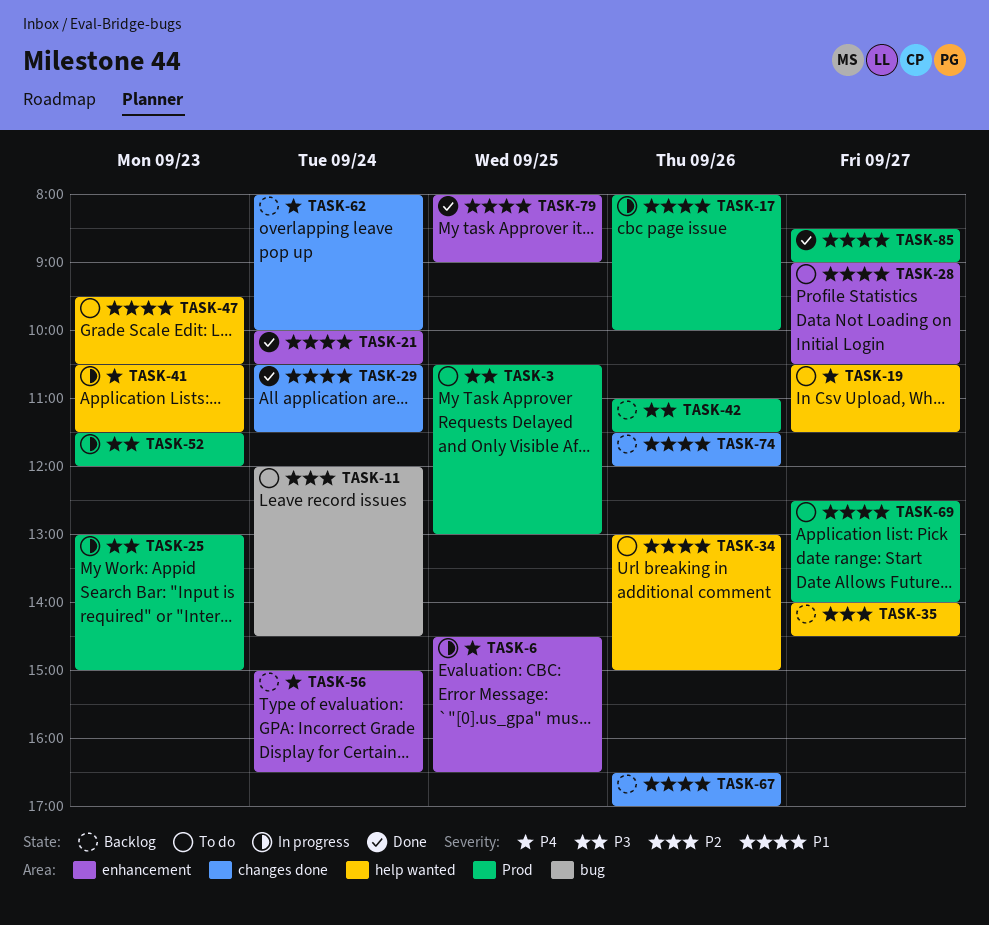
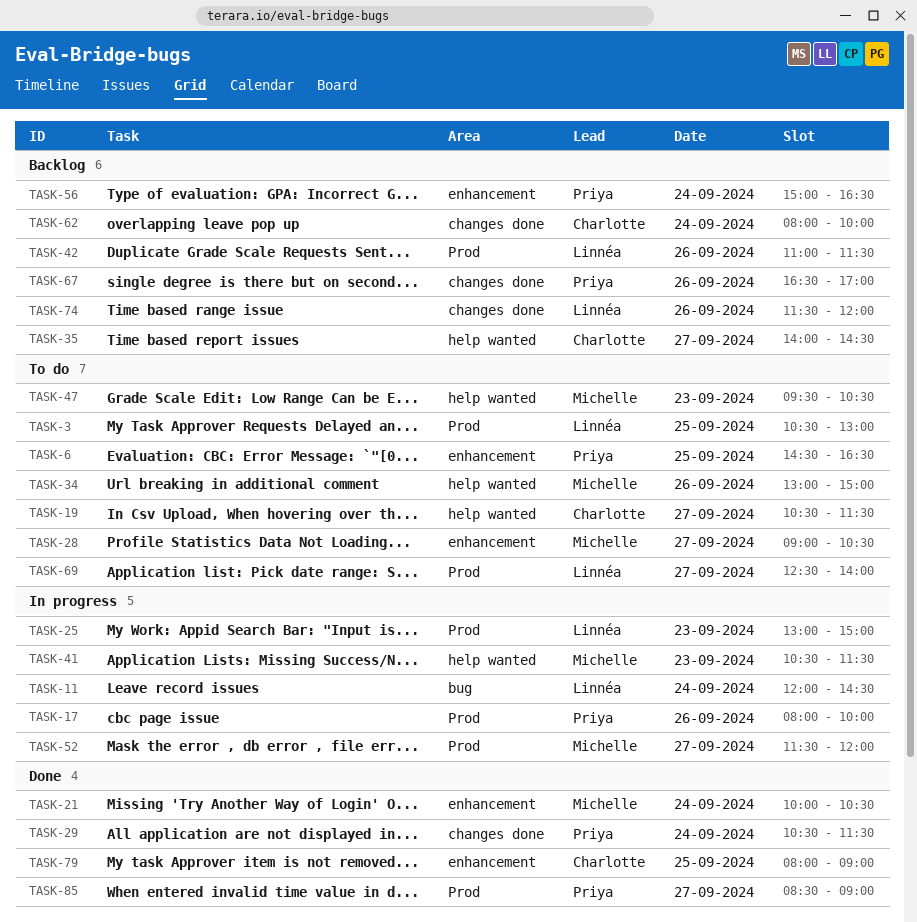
TASK-6, status: In progress -> To do
TASK-11, status: To do -> In progress
TASK-52, day: Sep 23 -> Sep 27

